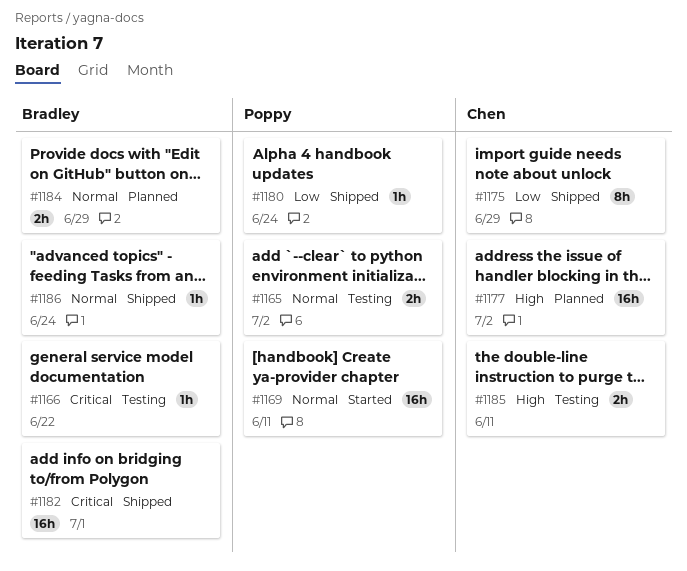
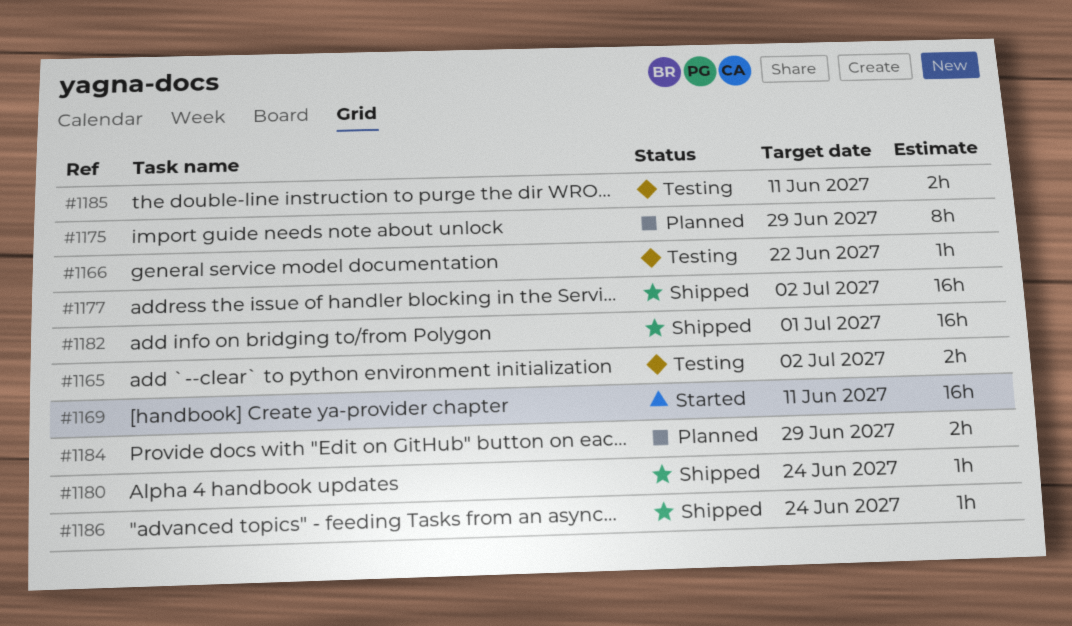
#1175, status: Shipped -> Planned
#1177, status: Planned -> Shipped

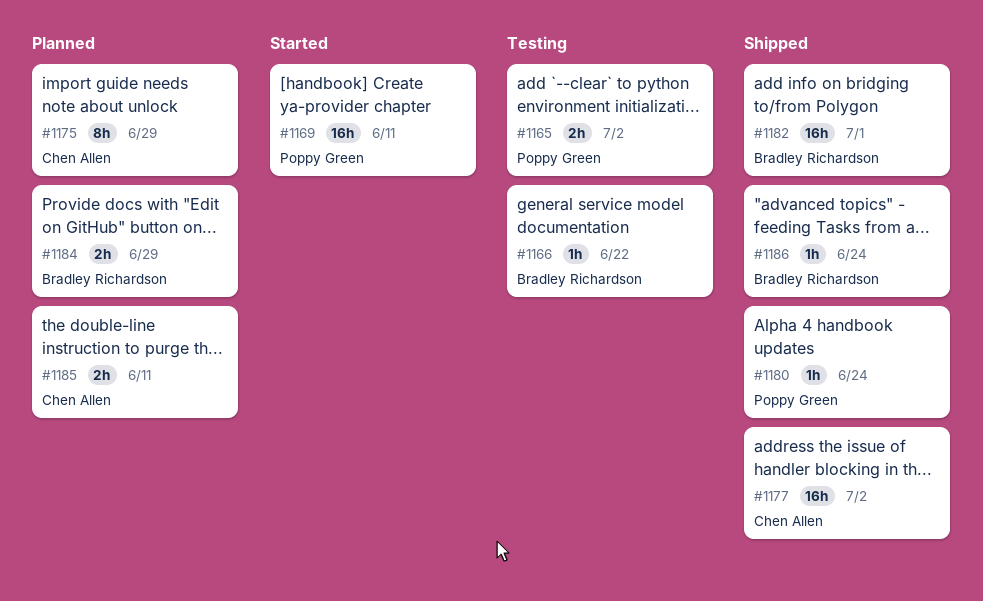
#1185, status: Testing -> Planned

